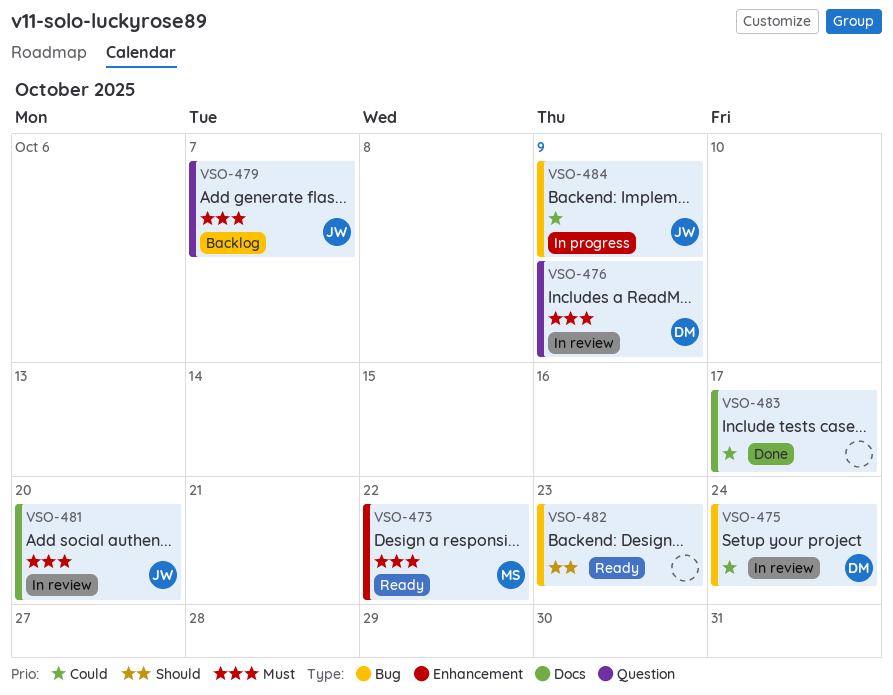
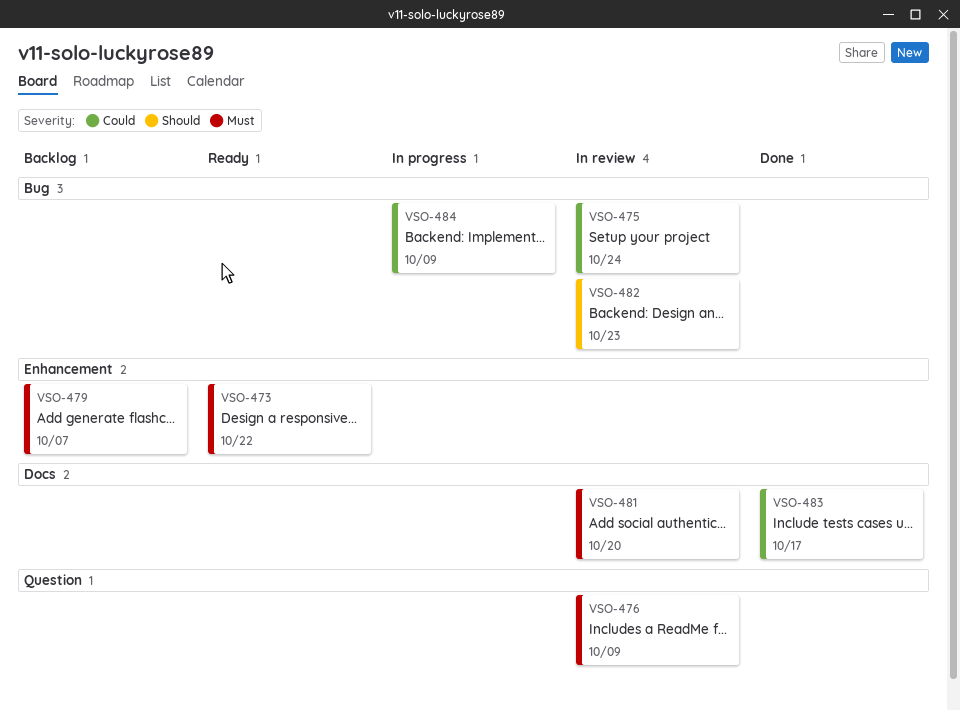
VSO-479, label: Question -> Enhancement
VSO-482, status: Ready -> In review

